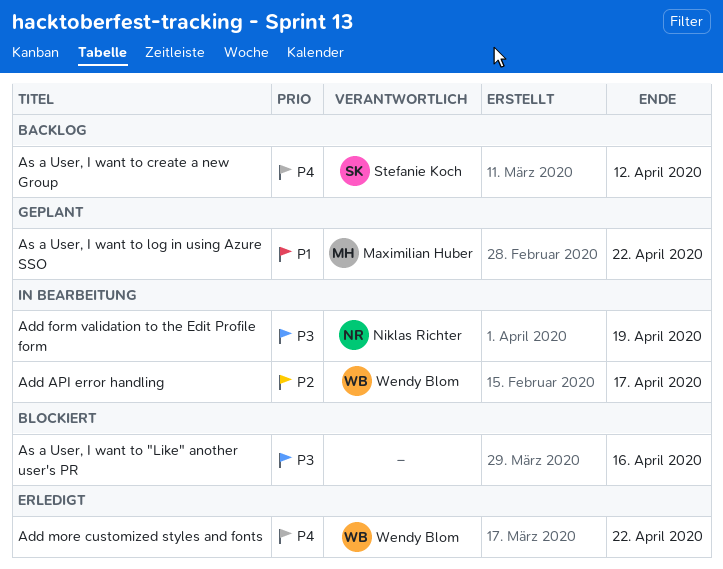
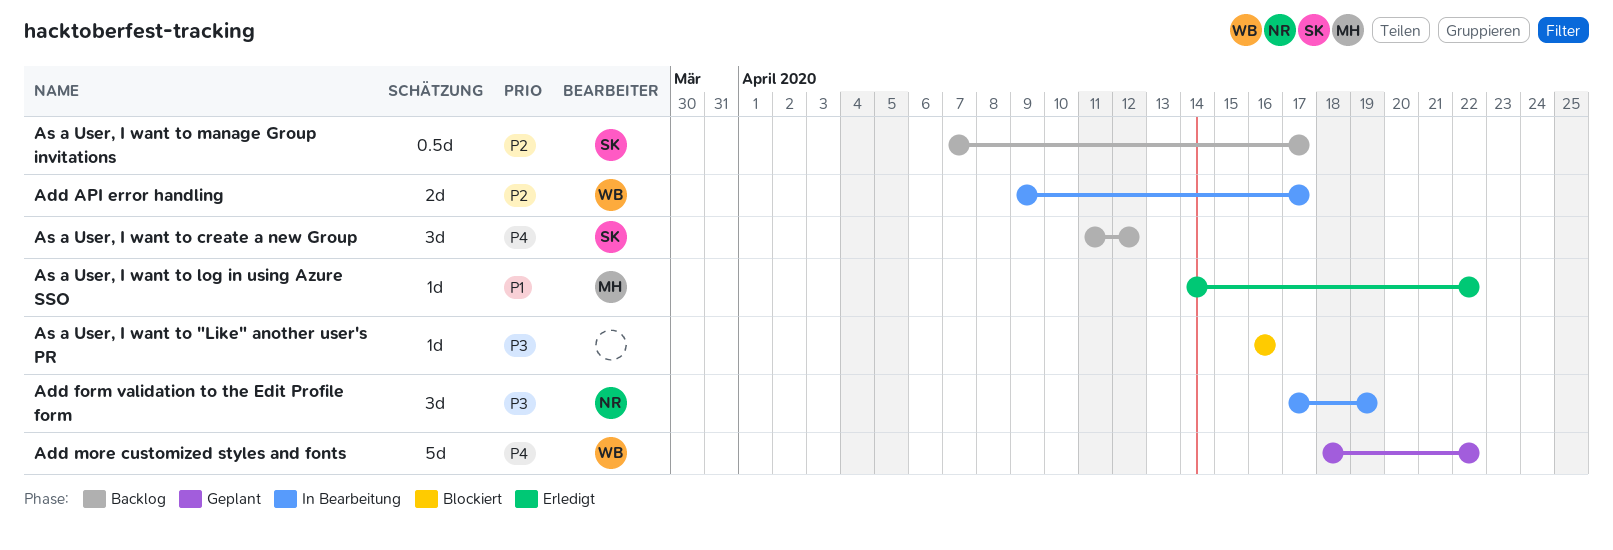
Add more customized styles and fonts, status: Erledigt -> Geplant
As a User, I want to log in using Azure SSO, status: Geplant -> Erledigt
As a User, I want to manage Group invitations: none -> present

